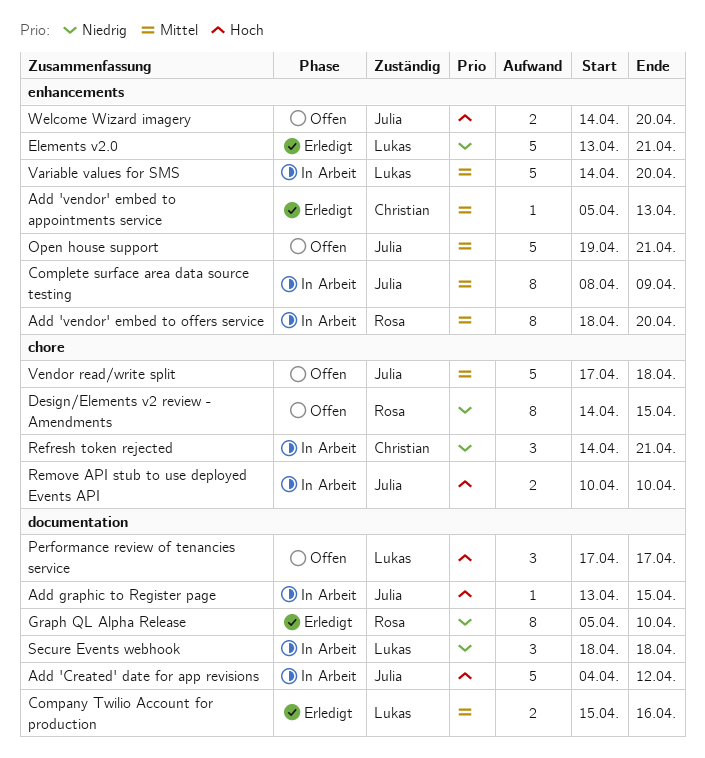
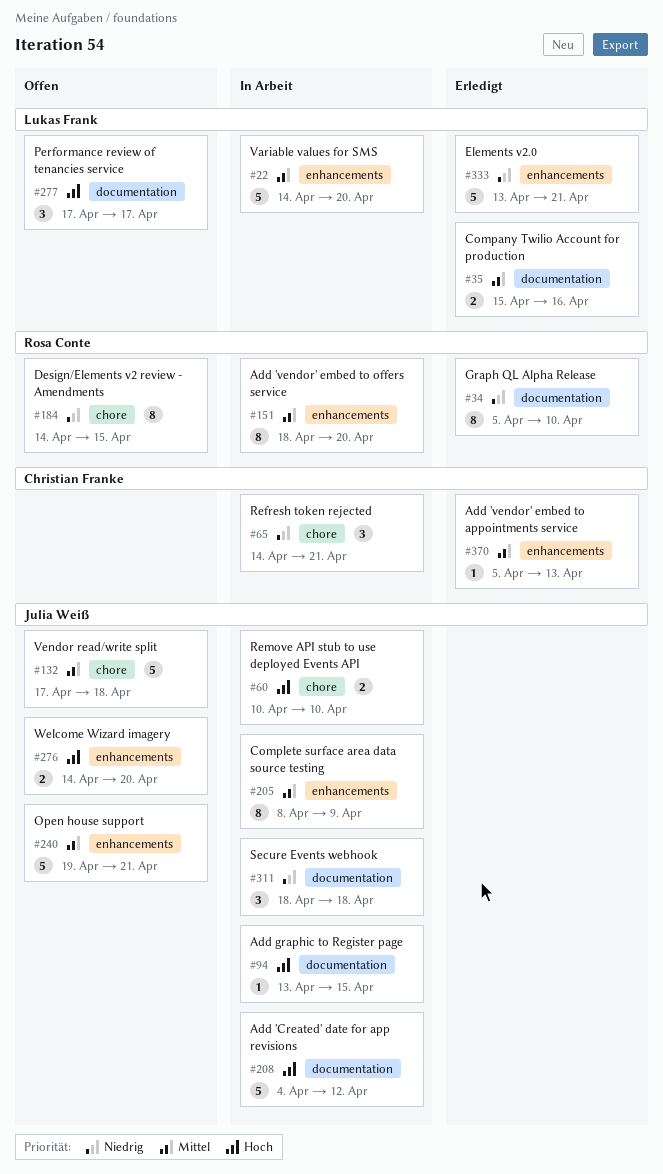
Secure Events webhook, owner: Lukas Frank -> Julia Weiß

